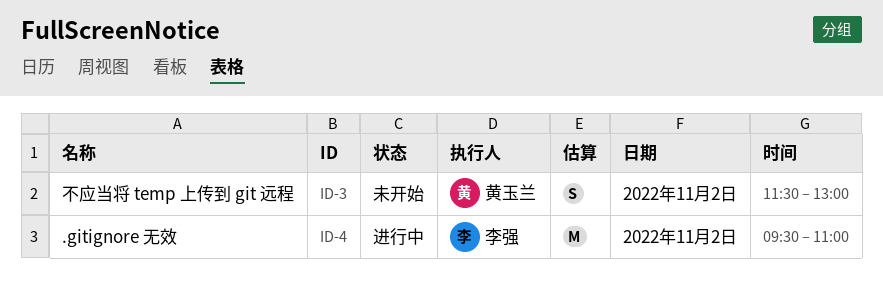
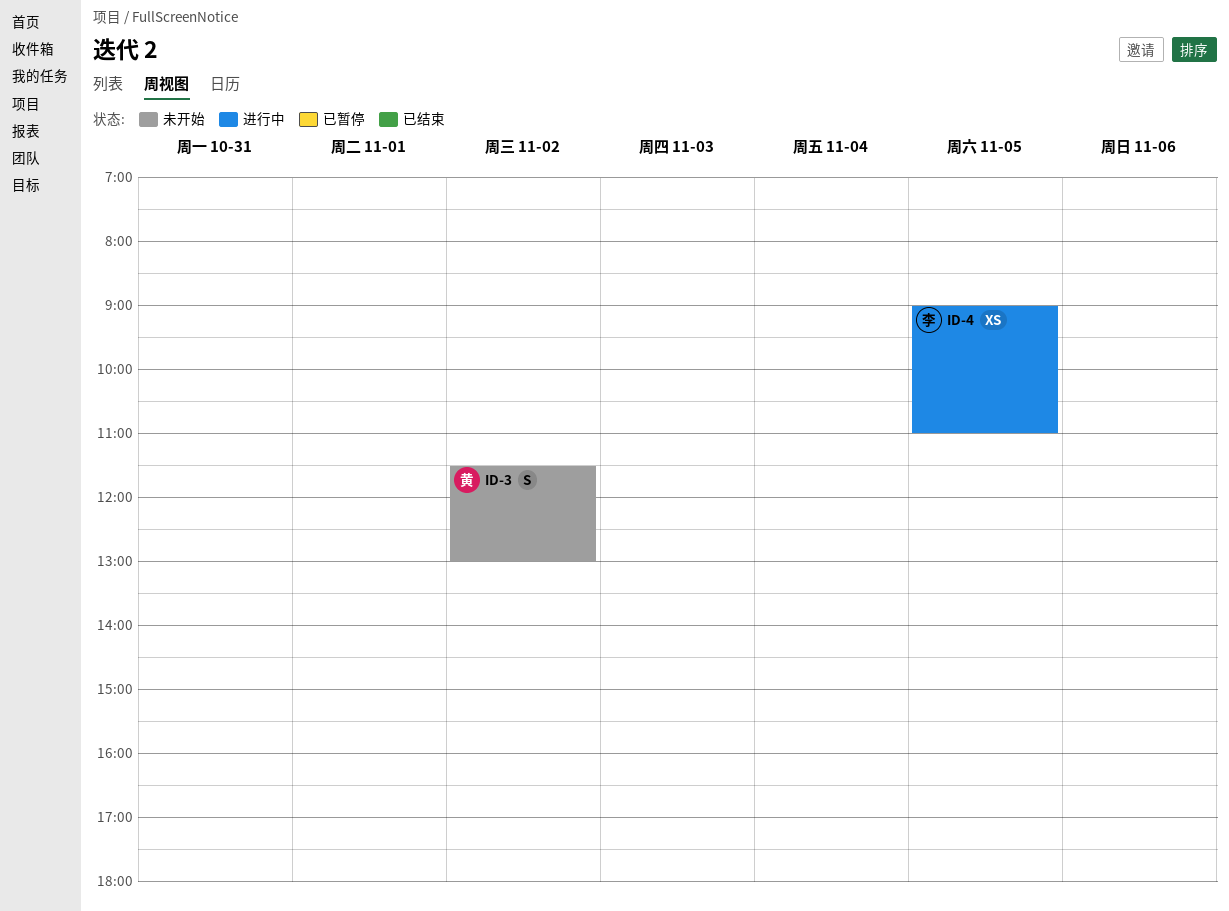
ID-4, estimate: M -> XS
ID-4, day: Nov 2 -> Nov 5
ID-4, begins: 09:30 -> 09:00

